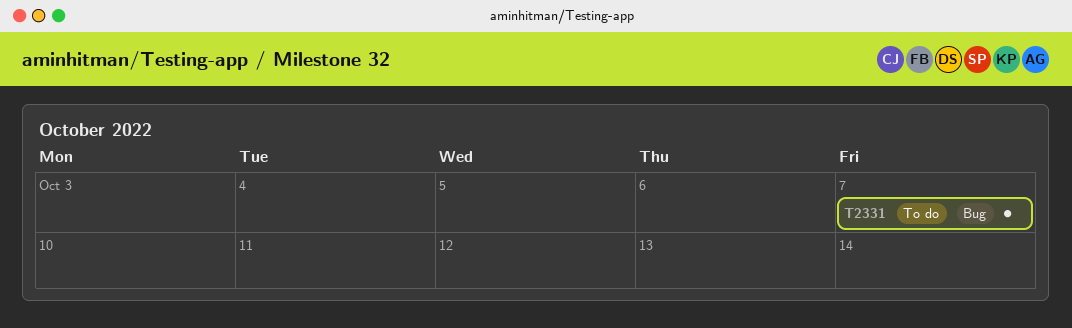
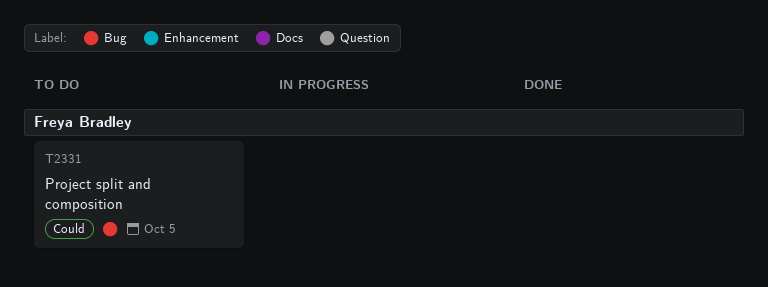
T2331, due: Oct 7 -> Oct 5

